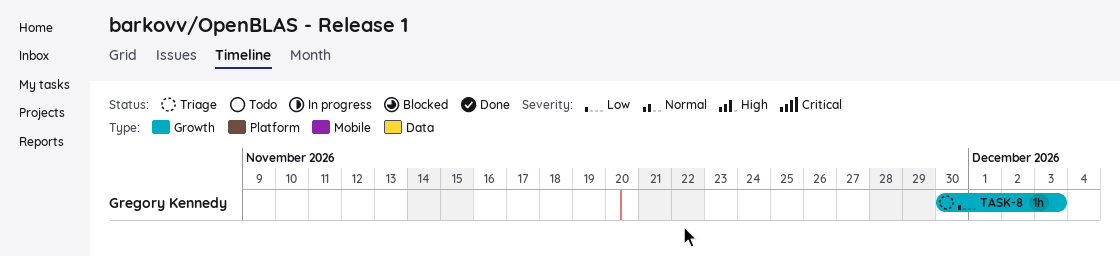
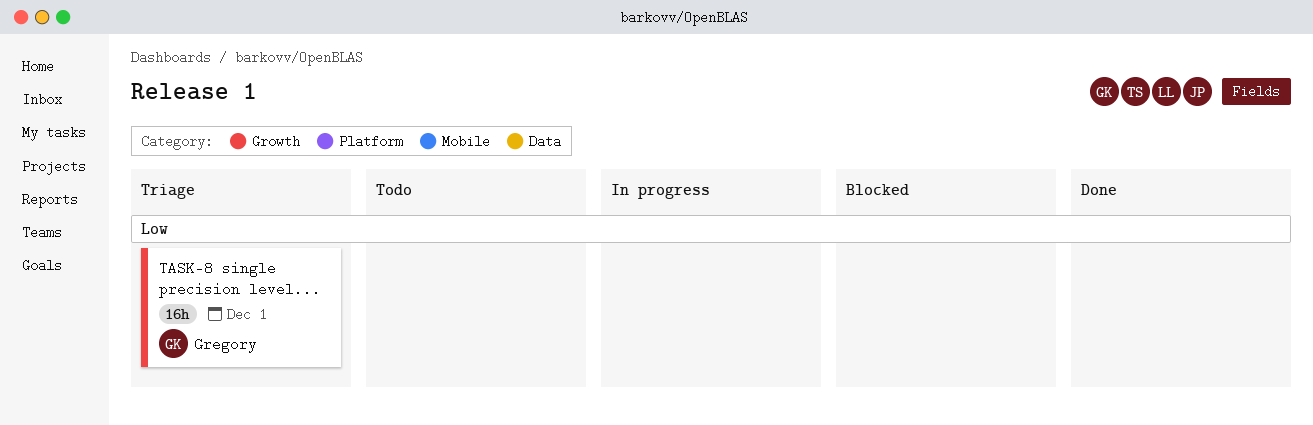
TASK-8, estimate: 1h -> 16h
TASK-8, due: Dec 3 -> Dec 1

